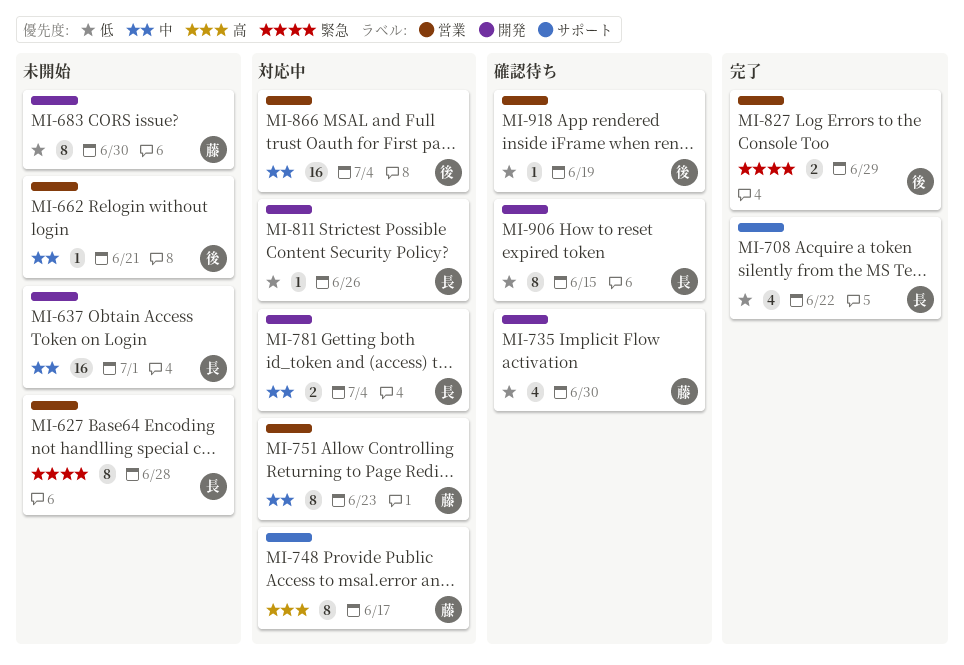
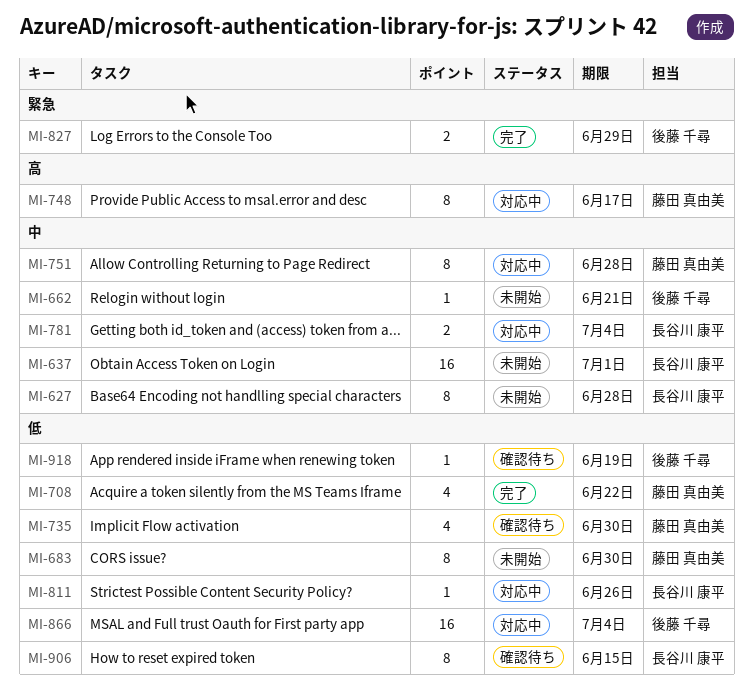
MI-627, priority: 緊急 -> 中
MI-708, owner: 長谷川 康平 -> 藤田 真由美
MI-751, due: Jun 23 -> Jun 28
MI-866, priority: 中 -> 低

